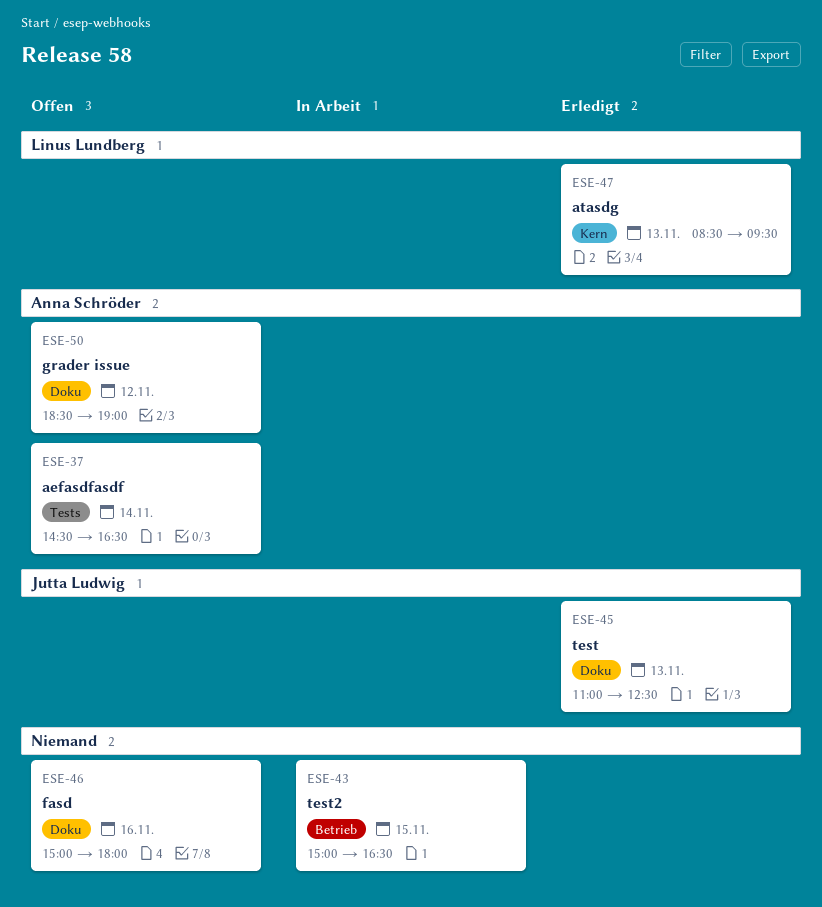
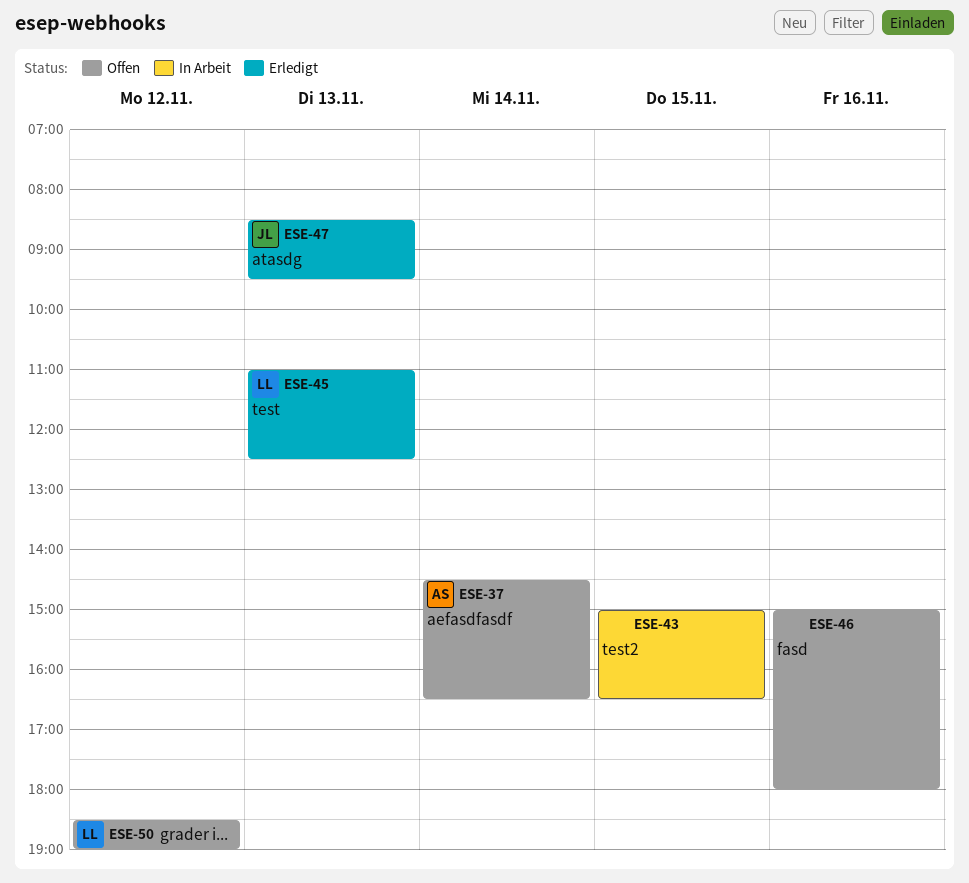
ESE-45, owner: Jutta Ludwig -> Linus Lundberg
ESE-47, owner: Linus Lundberg -> Jutta Ludwig
ESE-50, owner: Anna Schröder -> Linus Lundberg

